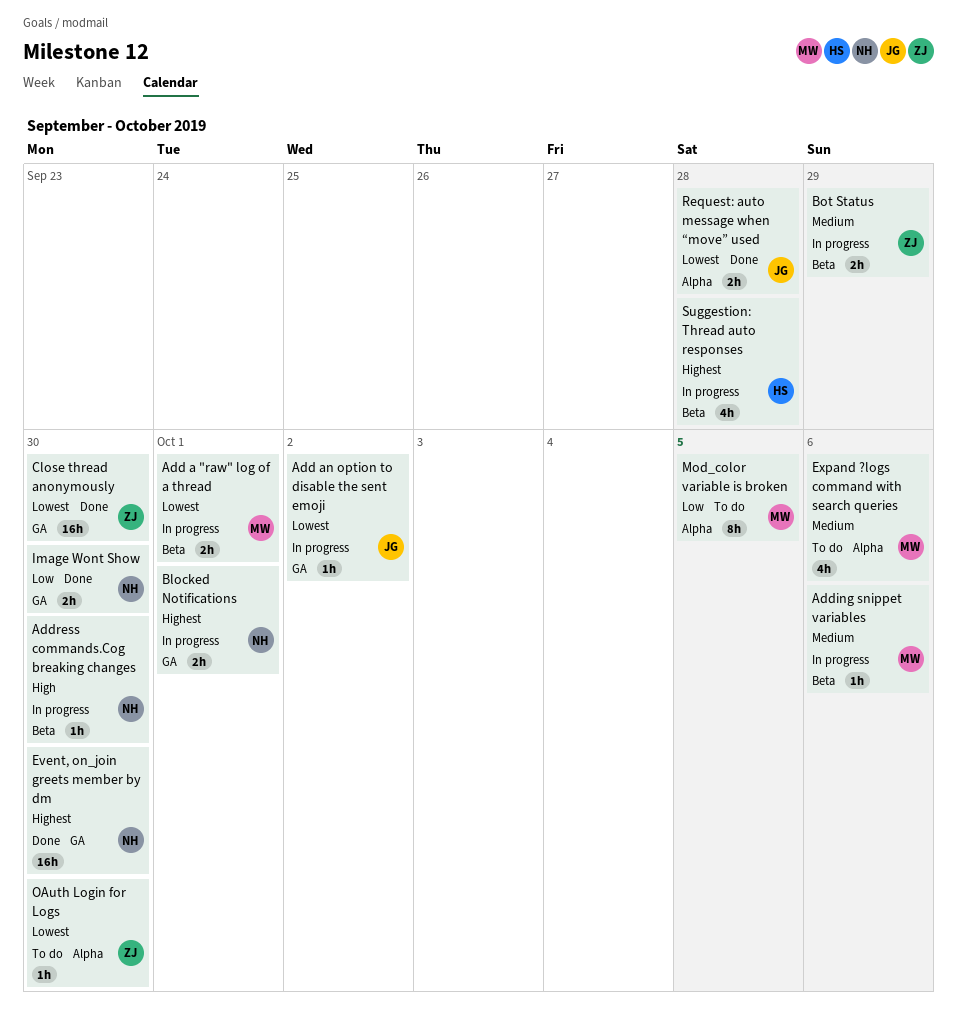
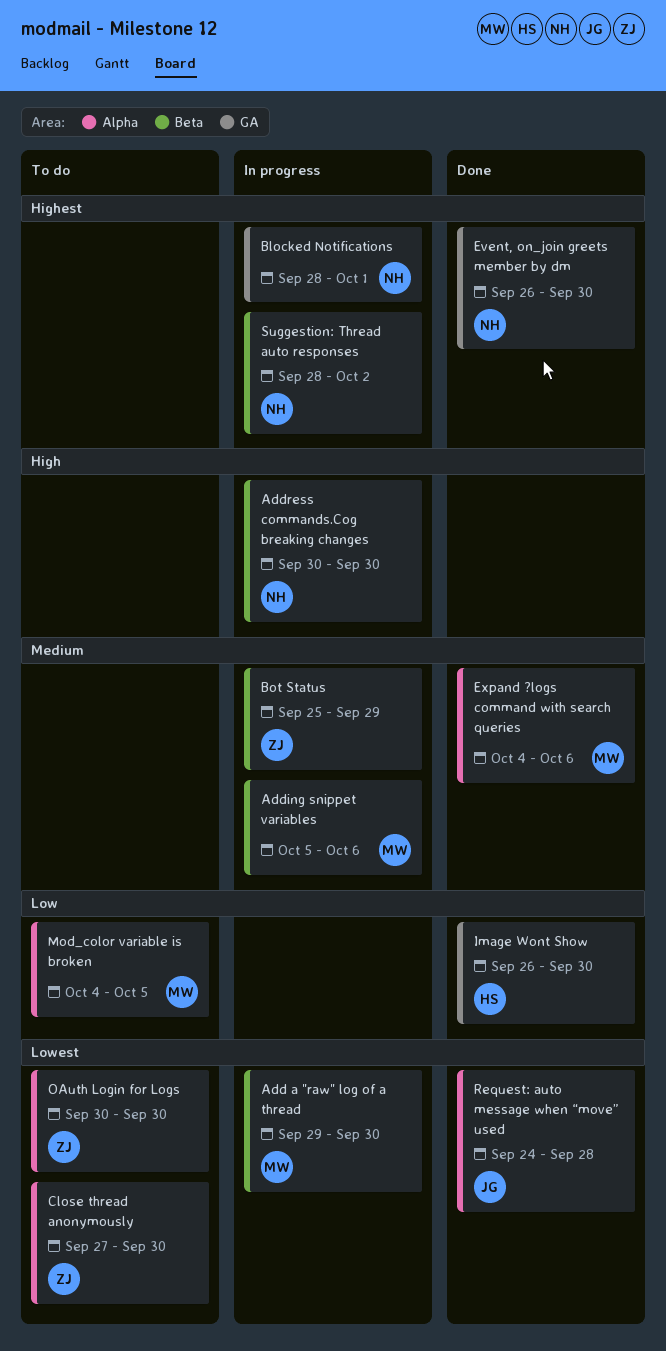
Add a "raw" log of a thread, due: Oct 1 -> Sep 30
Add an option to disable the sent emoji: present -> none
Close thread anonymously, status: Done -> To do
Close thread anonymously, label: GA -> Alpha
Expand ?logs command with search queries, status: To do -> Done
Image Wont Show, owner: NH -> HS
Suggestion: Thread auto responses, owner: HS -> NH
Suggestion: Thread auto responses, due: Sep 28 -> Oct 2

